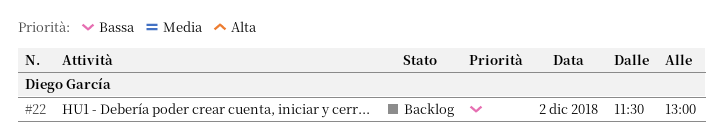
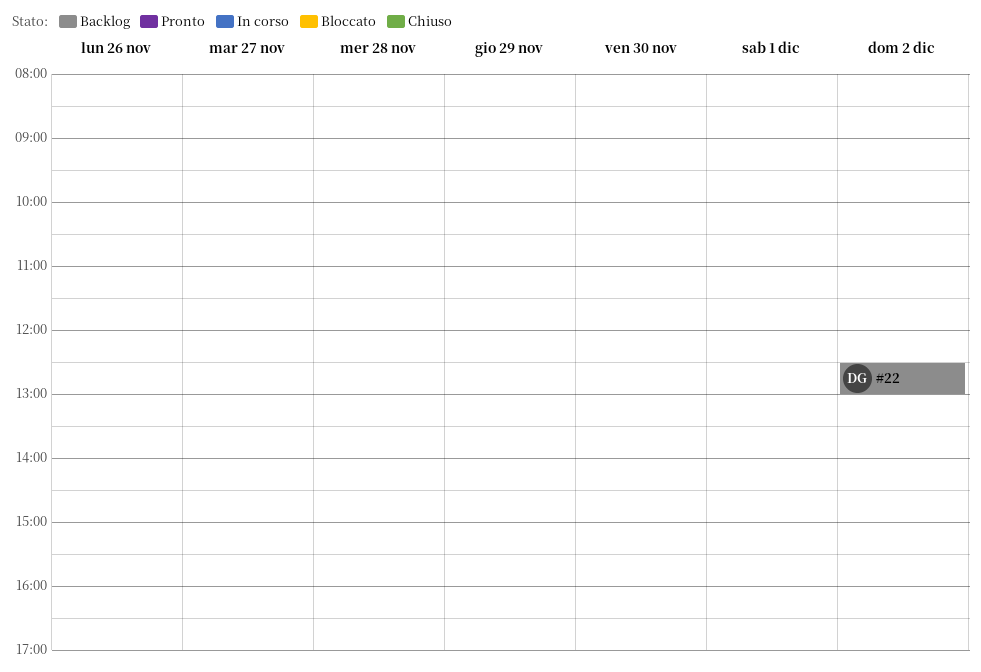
#22, begins: 11:30 -> 12:30

